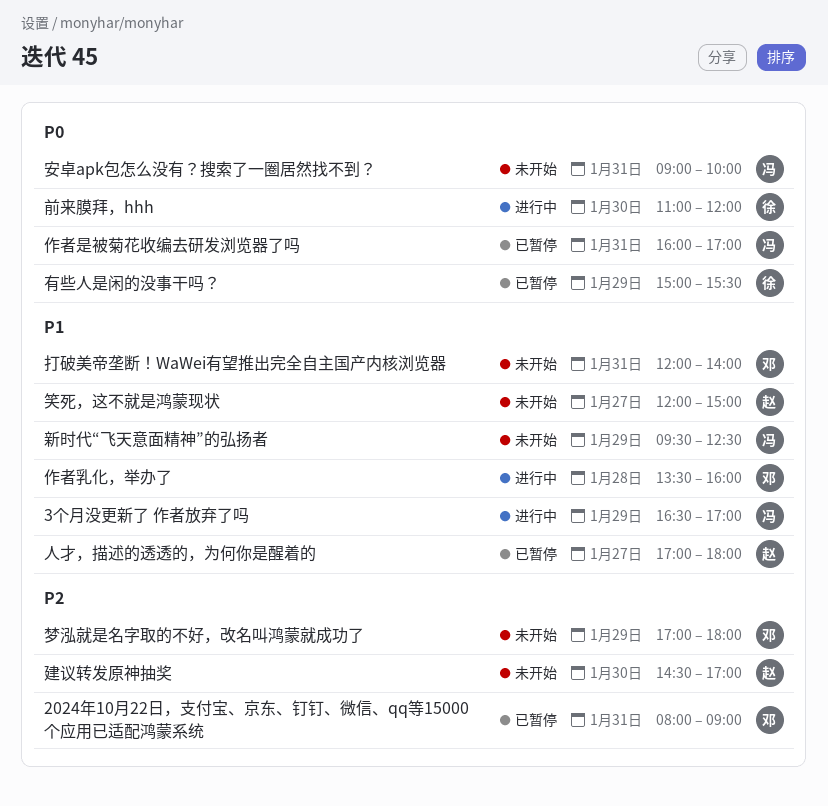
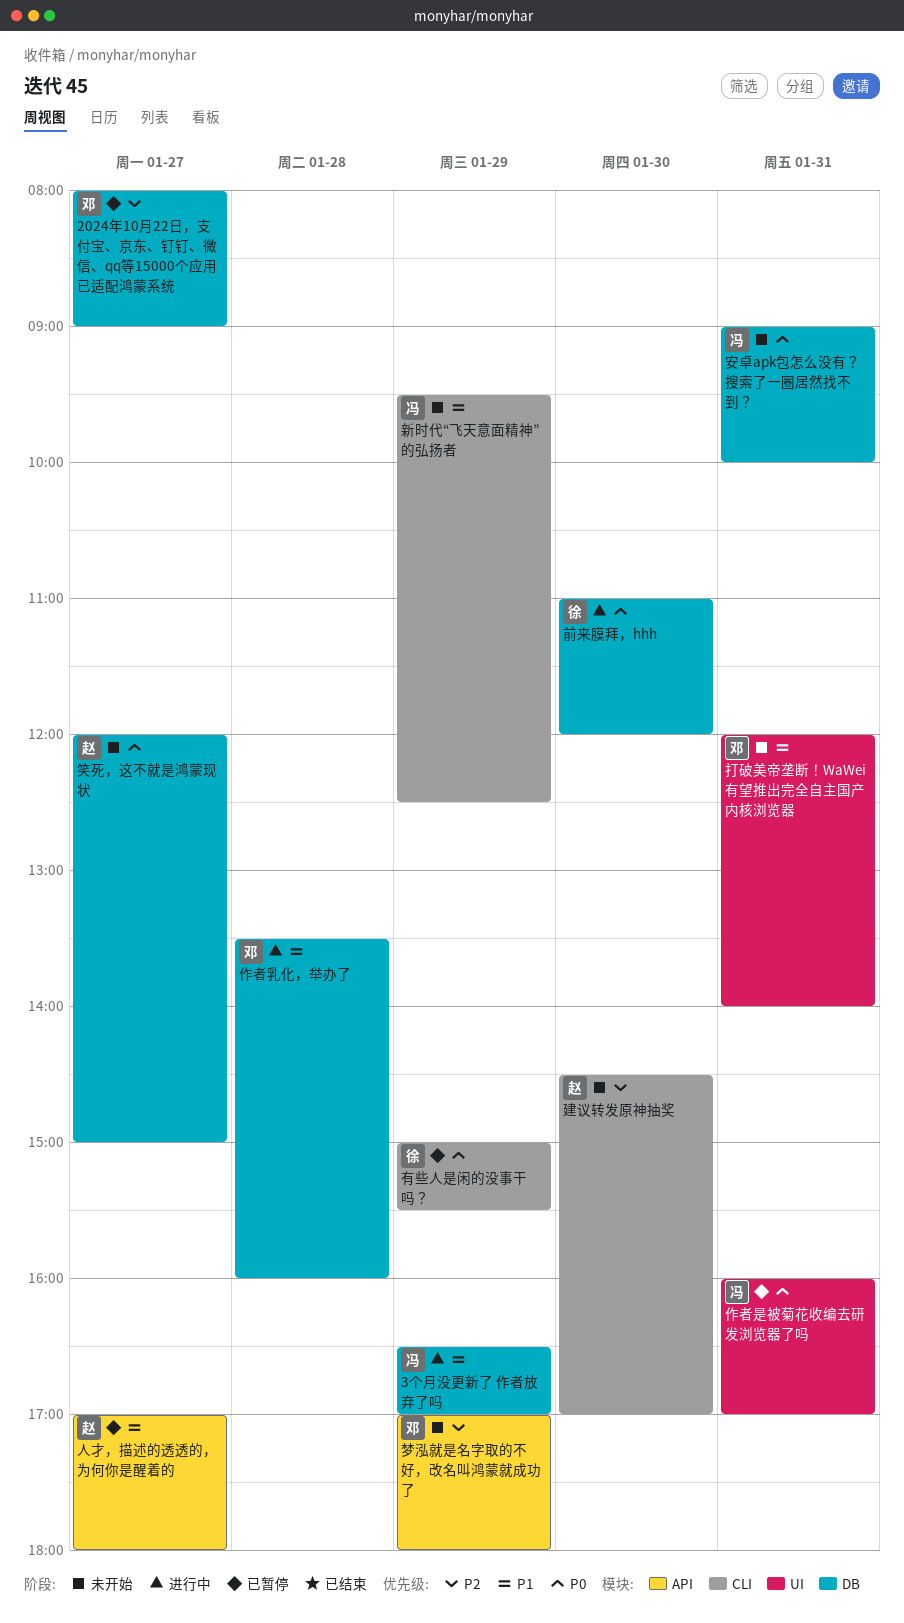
2024年10月22日，支付宝、京东、钉钉、微信、qq等15000个应用已适配鸿蒙系统, day: Jan 31 -> Jan 27
笑死，这不就是鸿蒙现状, priority: P1 -> P0

